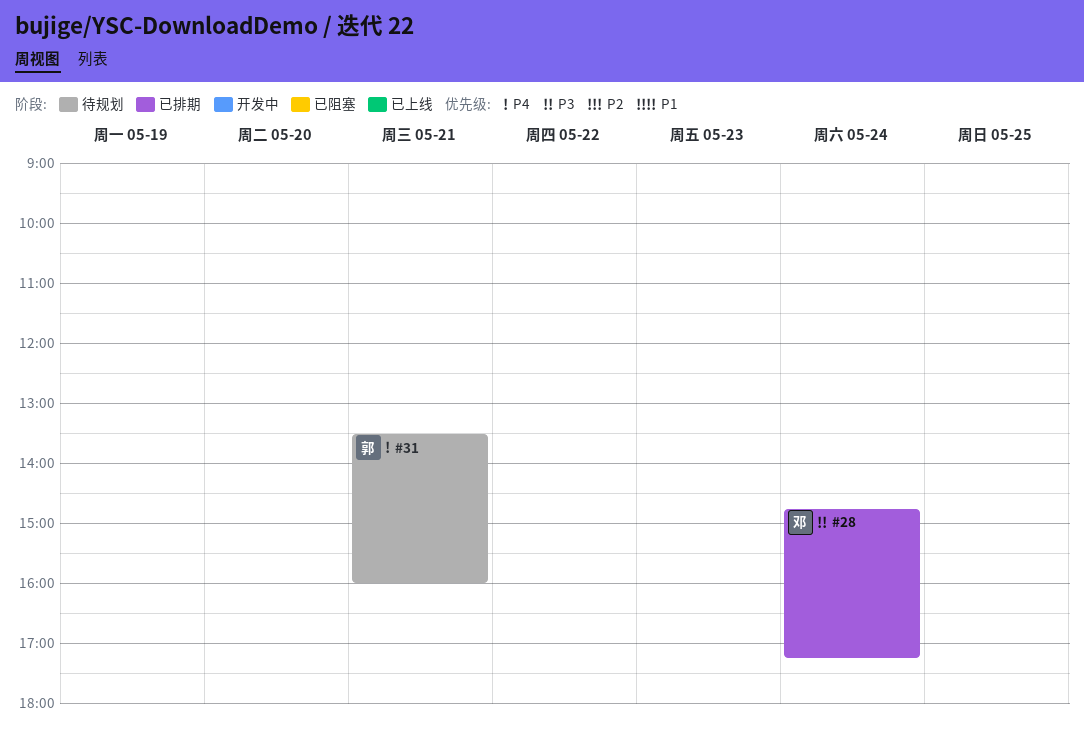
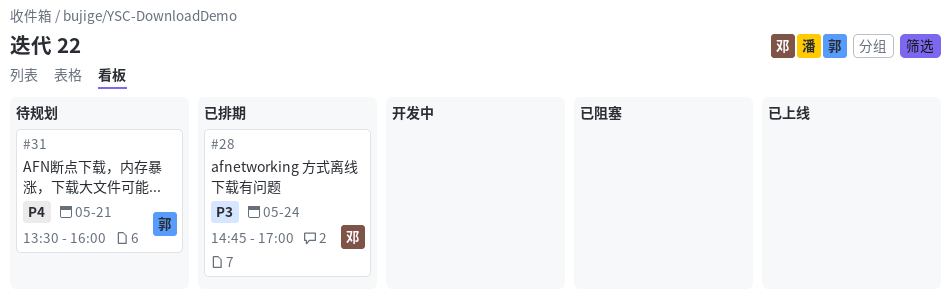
#28, ends: 17:15 -> 17:00

